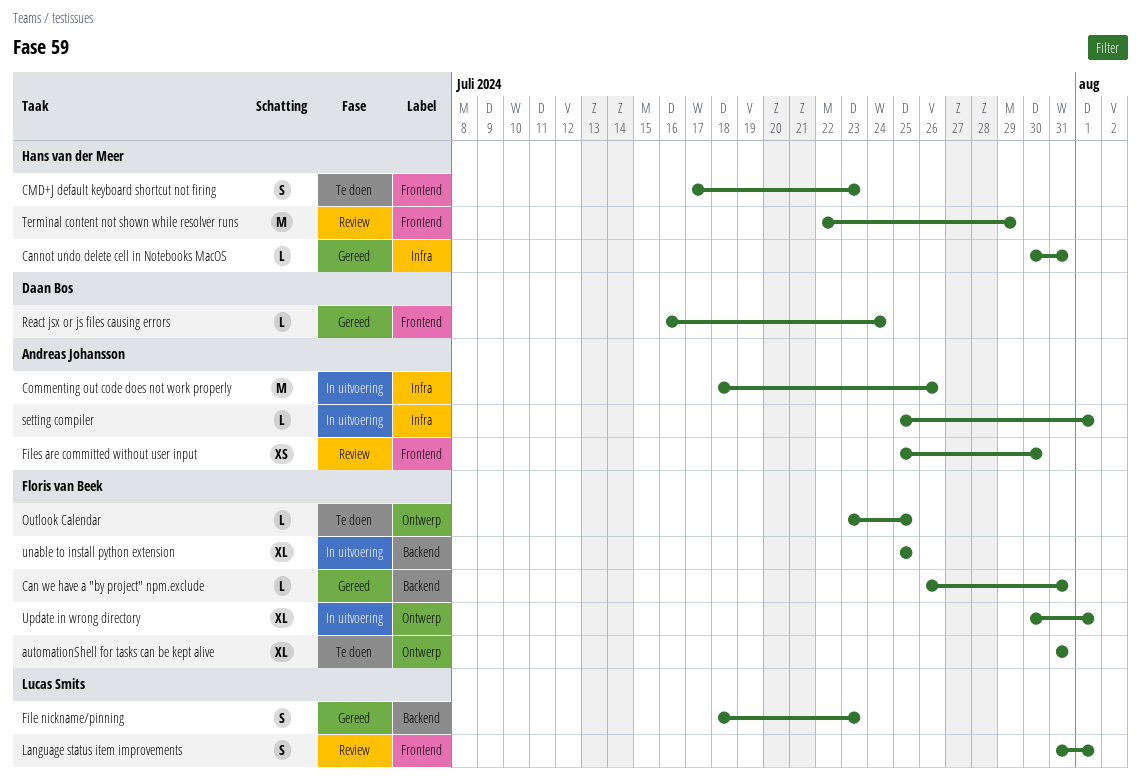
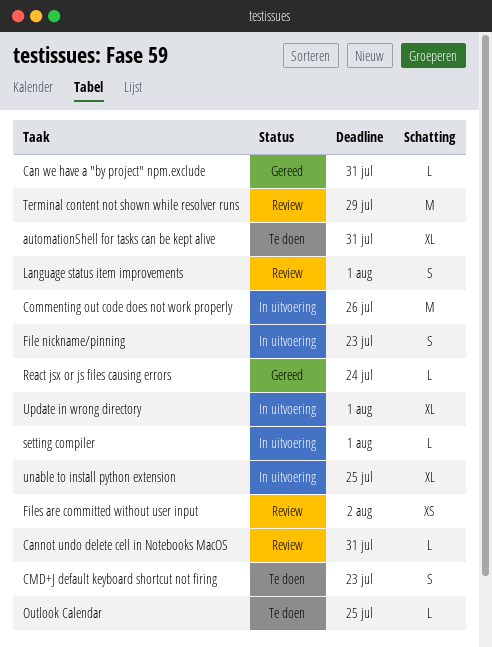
Cannot undo delete cell in Notebooks MacOS, status: Gereed -> Review
File nickname/pinning, status: Gereed -> In uitvoering
Files are committed without user input, due: Jul 30 -> Aug 2

